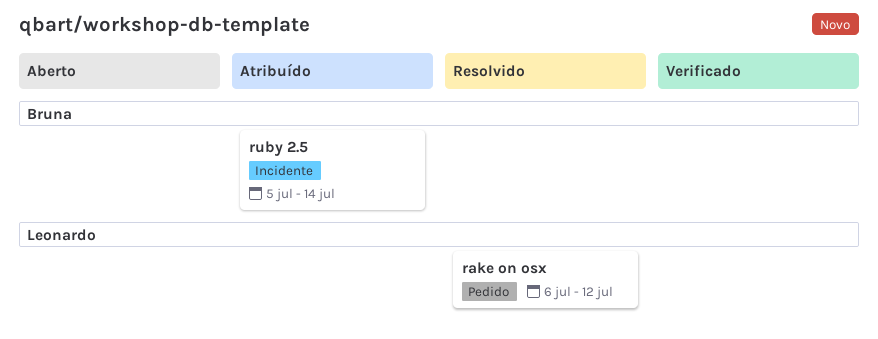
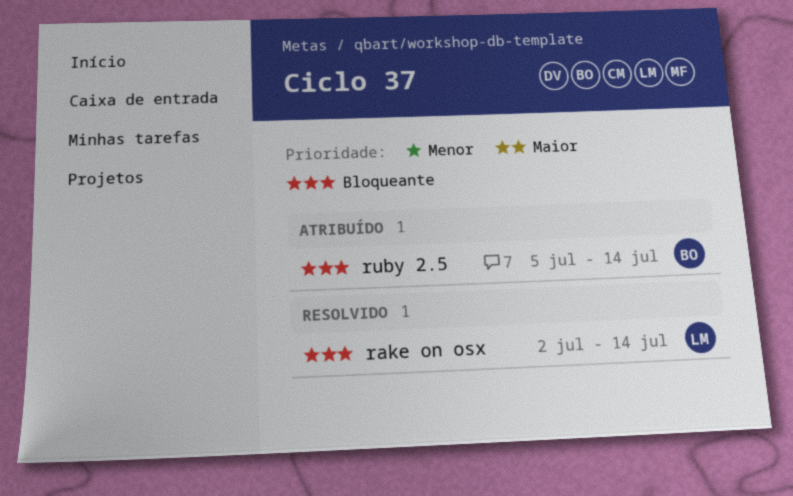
rake on osx, start: Jul 6 -> Jul 2
rake on osx, due: Jul 12 -> Jul 14

